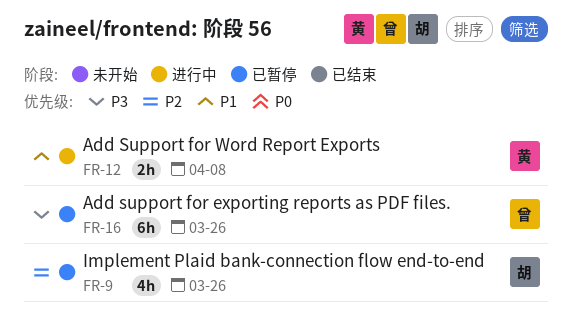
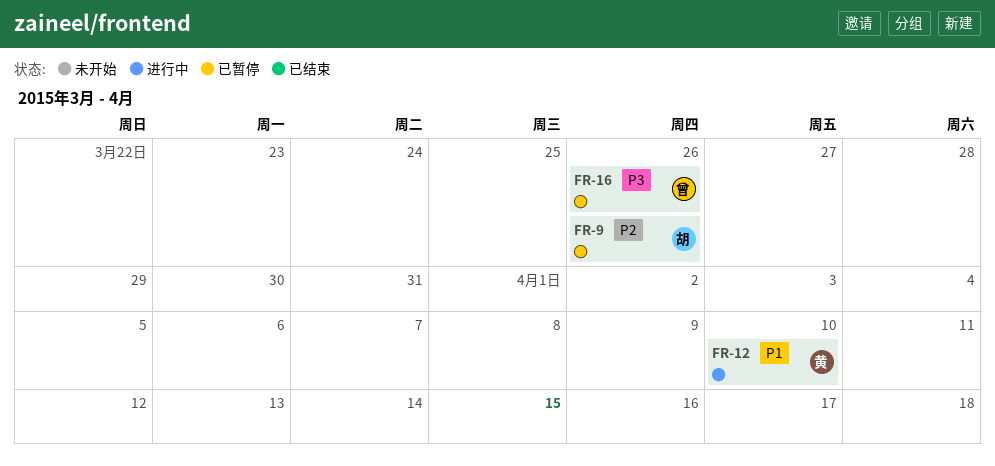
FR-12, due: Apr 8 -> Apr 10

